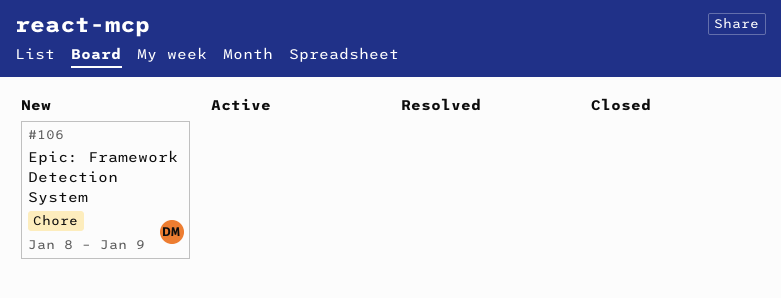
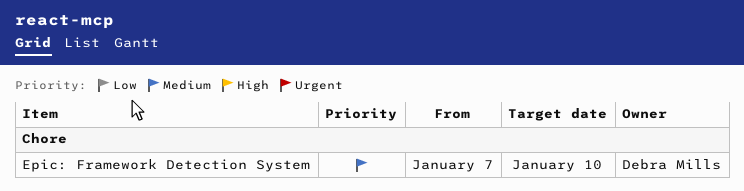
Epic: Framework Detection System, start: Jan 8 -> Jan 7
Epic: Framework Detection System, due: Jan 9 -> Jan 10

